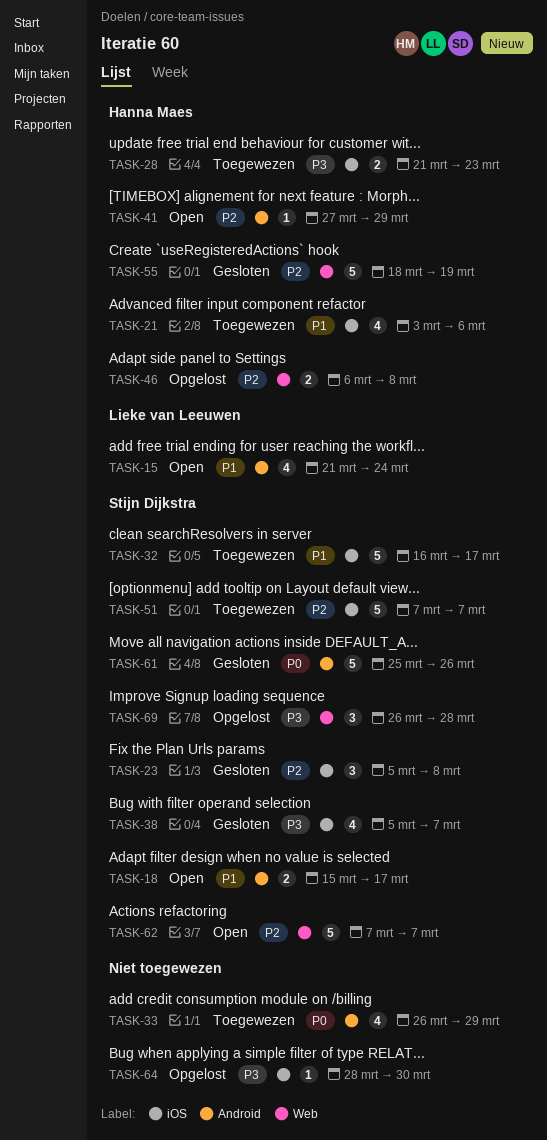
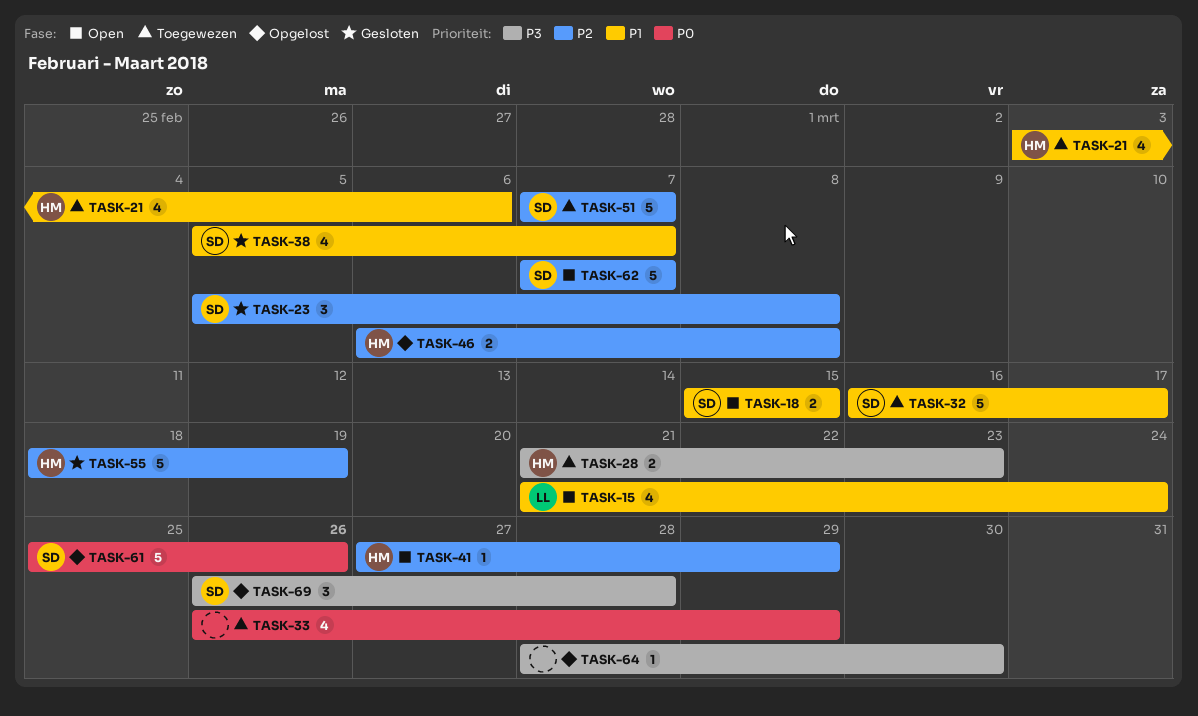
TASK-18, due: Mar 17 -> Mar 15
TASK-38, priority: P3 -> P1
TASK-61, status: Gesloten -> Opgelost

